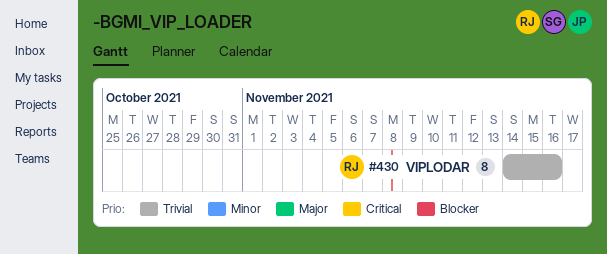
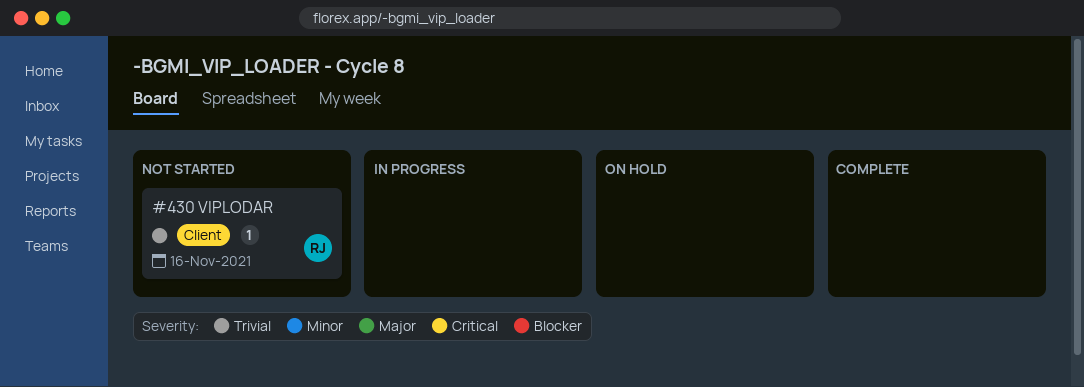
#430, estimate: 8 -> 1

